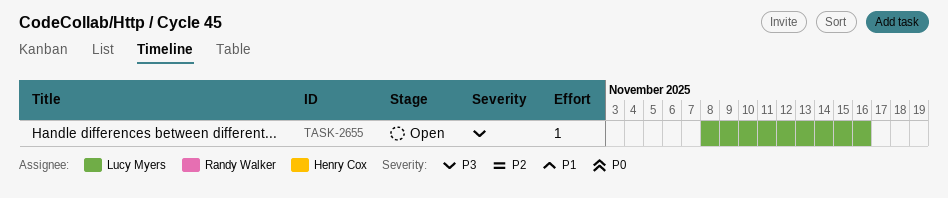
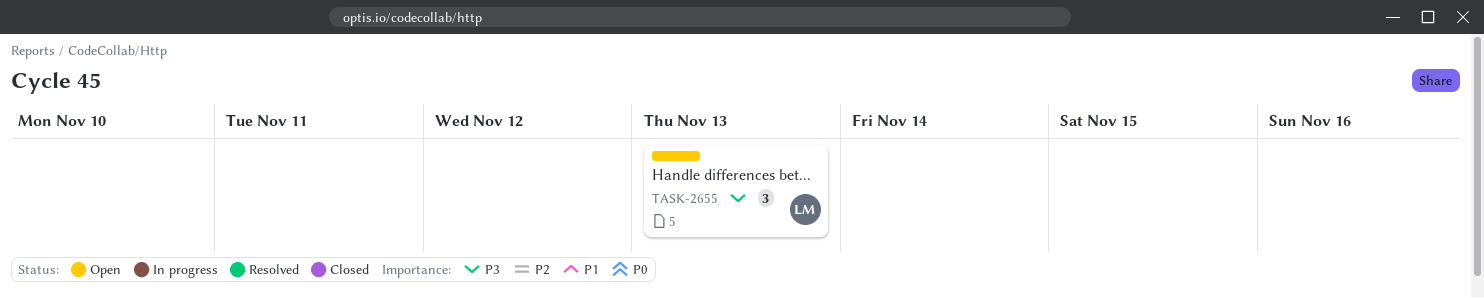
TASK-2655, estimate: 1 -> 3
TASK-2655, due: Nov 16 -> Nov 13

